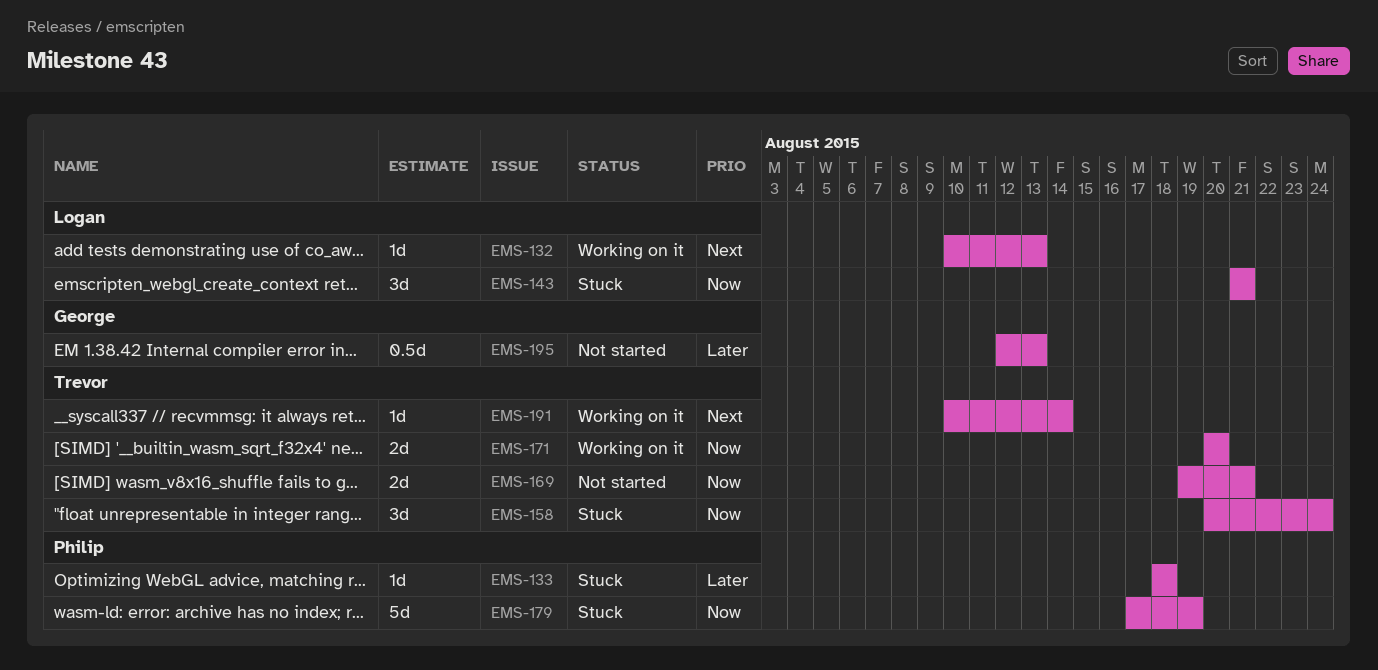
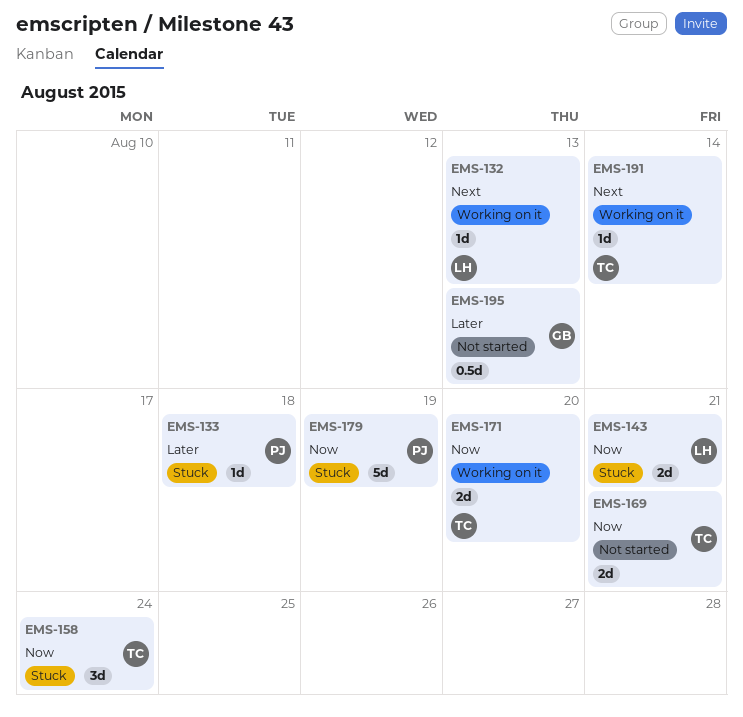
EMS-143, estimate: 3d -> 2d

